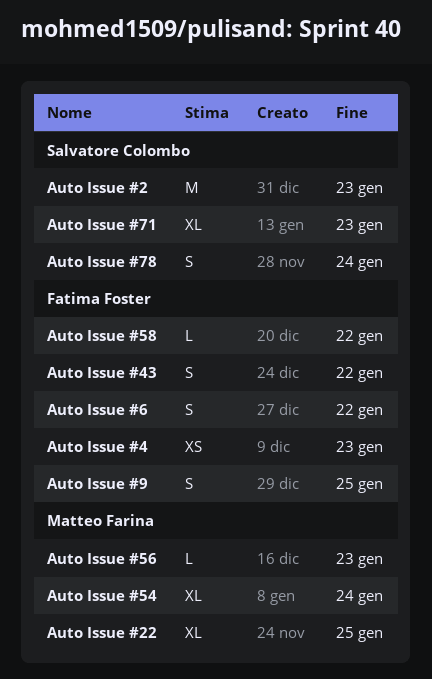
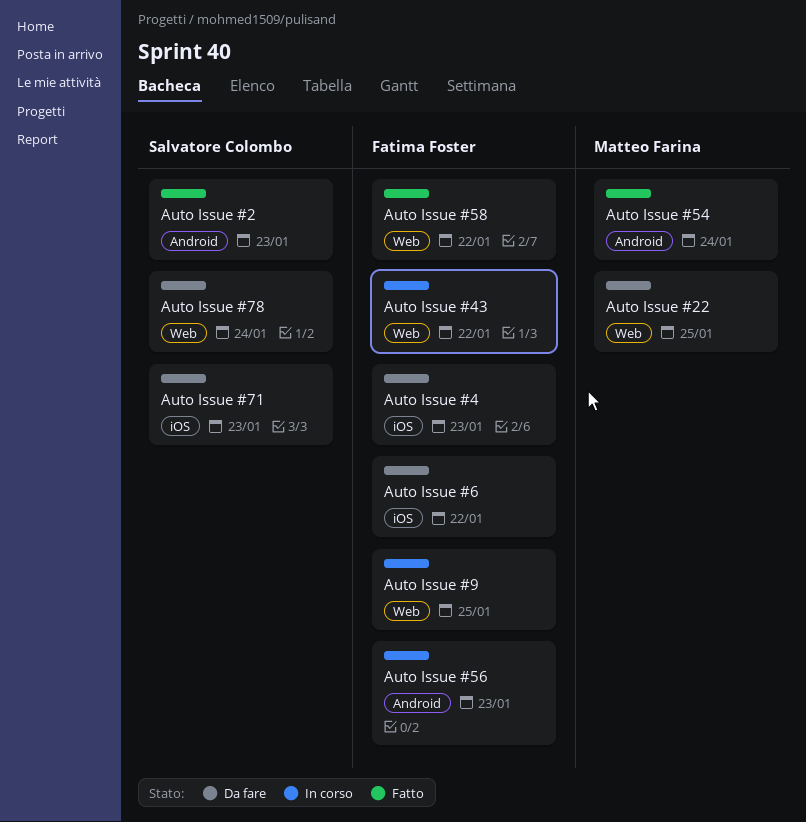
Auto Issue #56, owner: Matteo Farina -> Fatima Foster

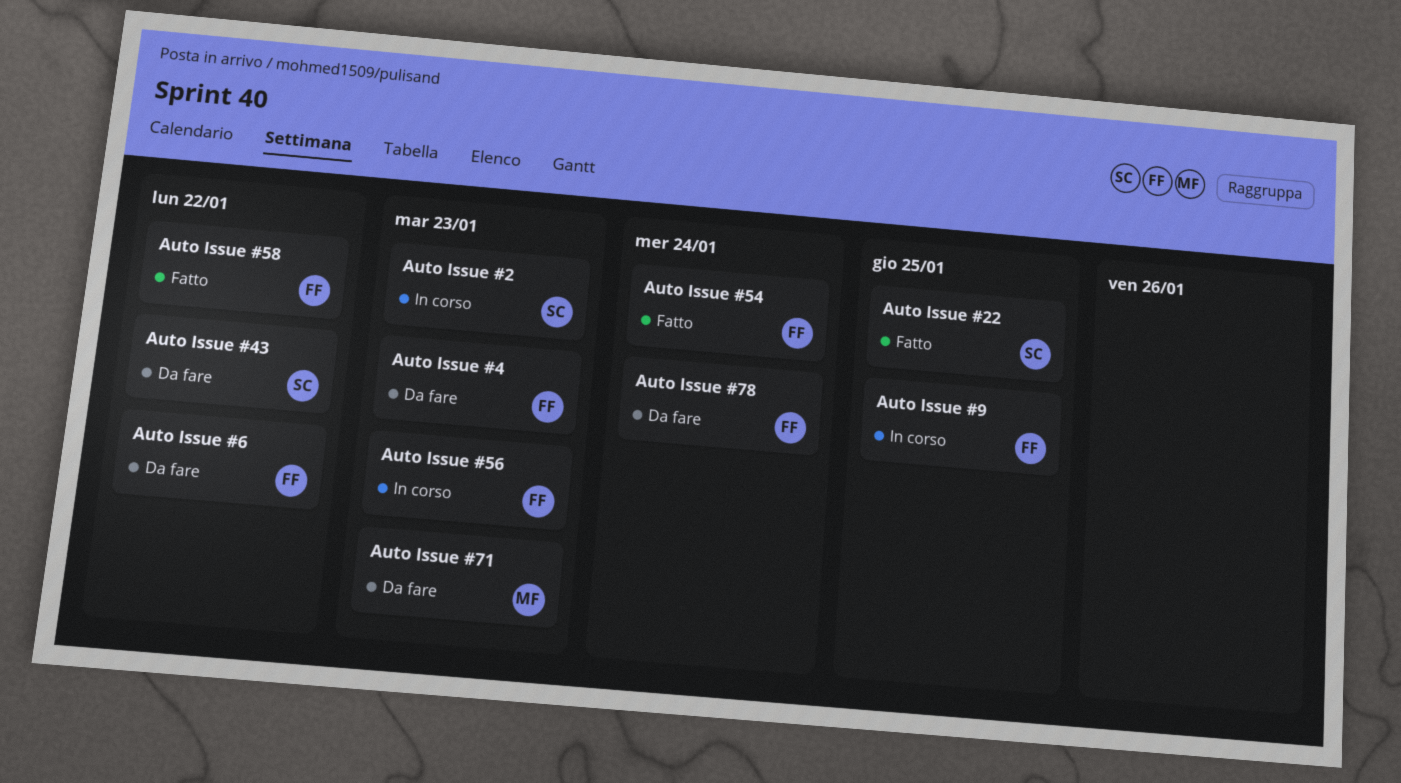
Auto Issue #2, status: Fatto -> In corso
Auto Issue #22, status: Da fare -> Fatto
Auto Issue #22, owner: Matteo Farina -> Salvatore Colombo
Auto Issue #43, status: In corso -> Da fare
Auto Issue #43, owner: Fatima Foster -> Salvatore Colombo
Auto Issue #54, owner: Matteo Farina -> Fatima Foster
Auto Issue #71, owner: Salvatore Colombo -> Matteo Farina
Auto Issue #78, owner: Salvatore Colombo -> Fatima Foster

